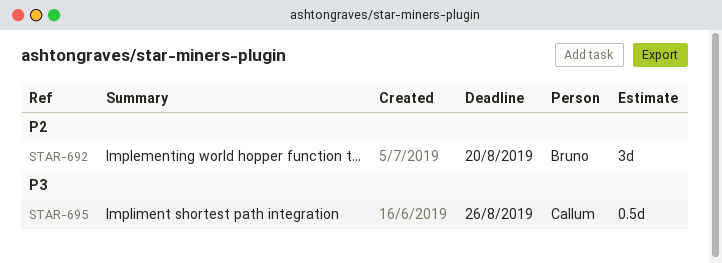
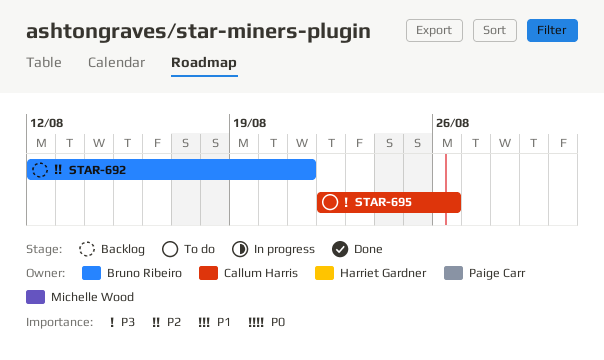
STAR-692, due: Aug 20 -> Aug 21

